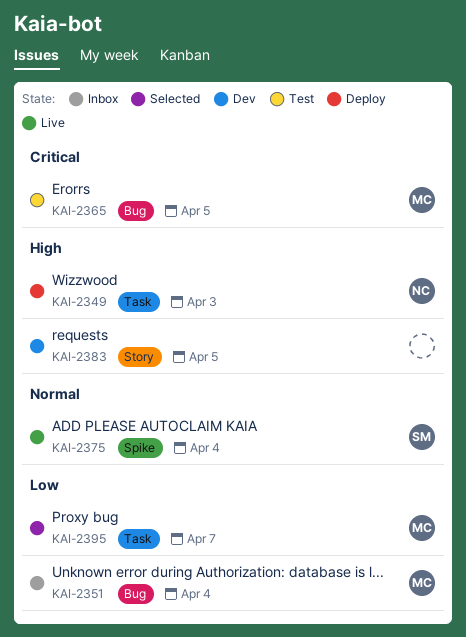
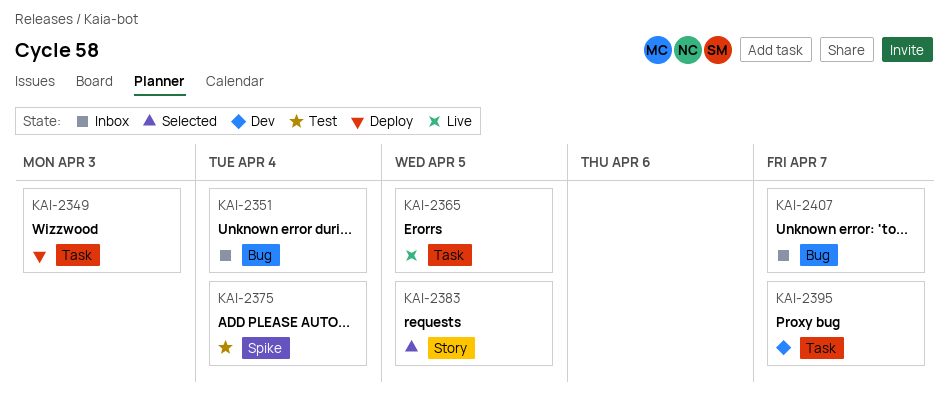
KAI-2365, status: Test -> Live
KAI-2365, label: Bug -> Task
KAI-2375, status: Live -> Test
KAI-2383, status: Dev -> Selected
KAI-2395, status: Selected -> Dev
KAI-2407: none -> present

